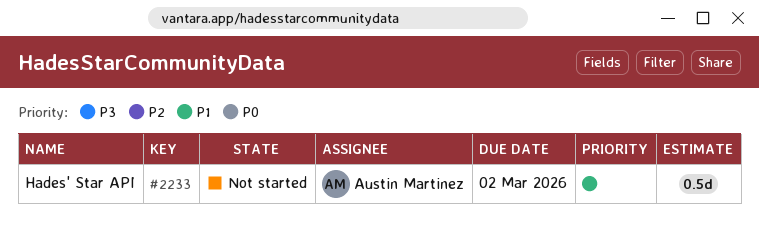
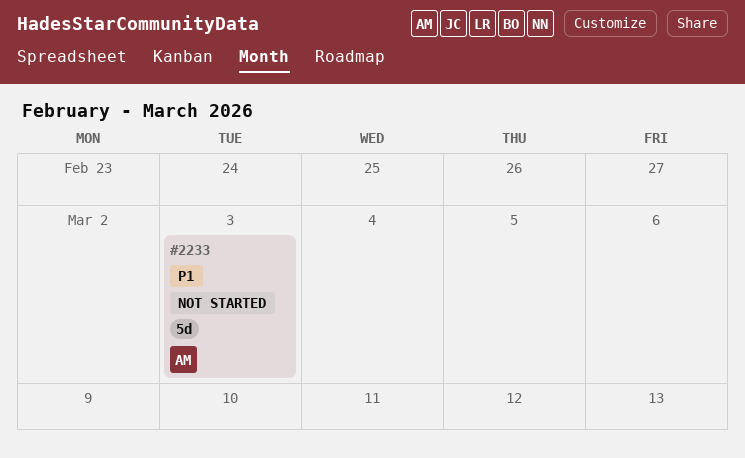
#2233, estimate: 0.5d -> 5d
#2233, due: Mar 2 -> Mar 3

